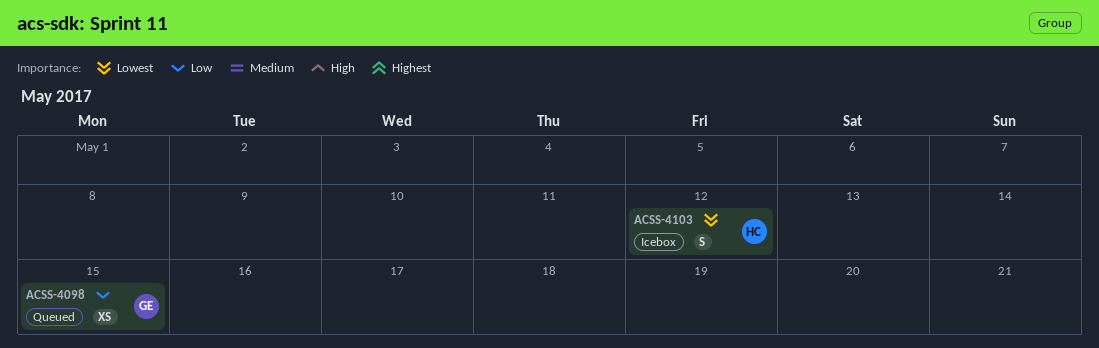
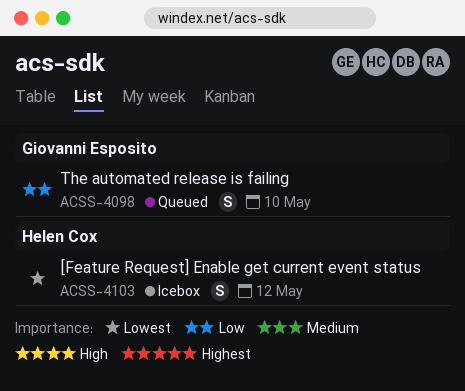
ACSS-4098, estimate: XS -> S
ACSS-4098, due: May 15 -> May 10

